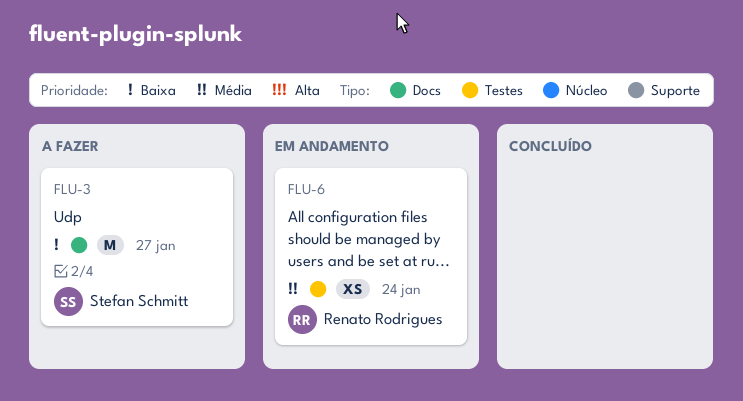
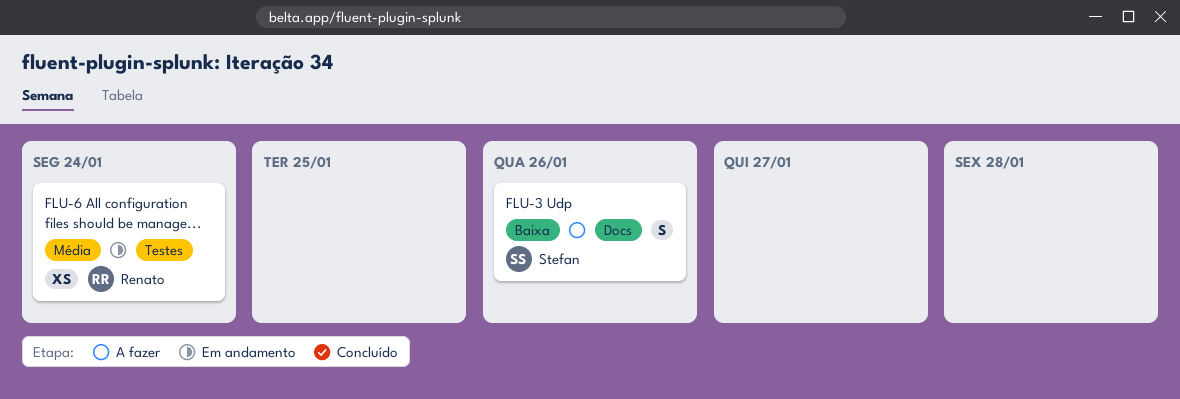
FLU-3, estimate: M -> S
FLU-3, due: Jan 27 -> Jan 26

